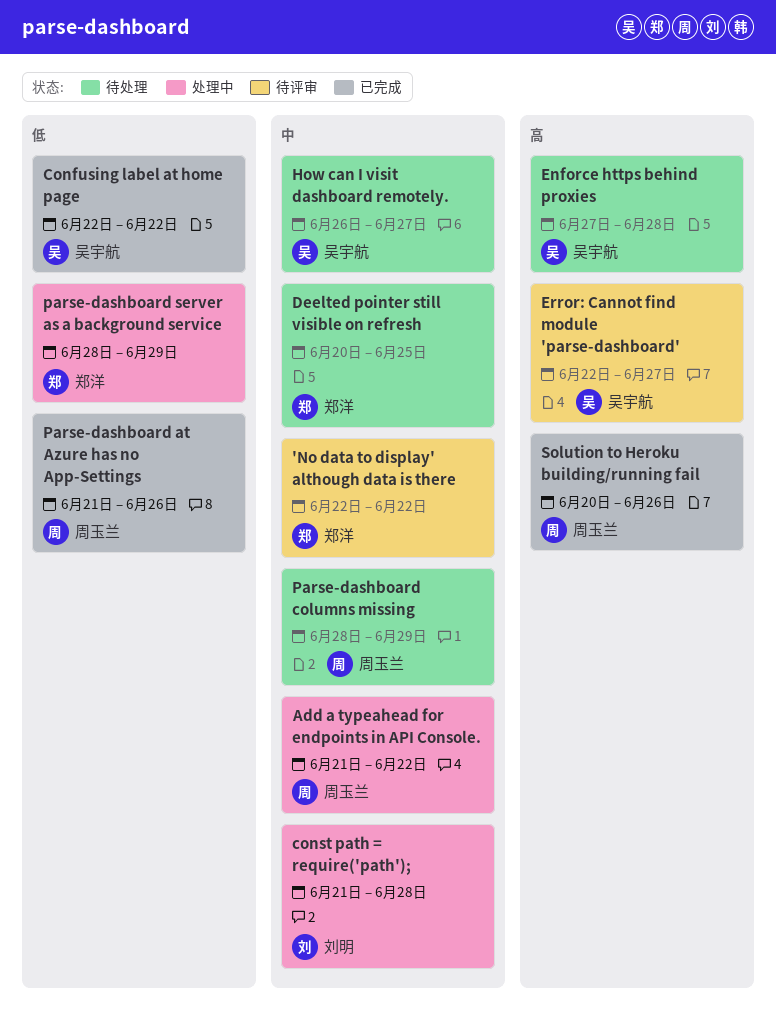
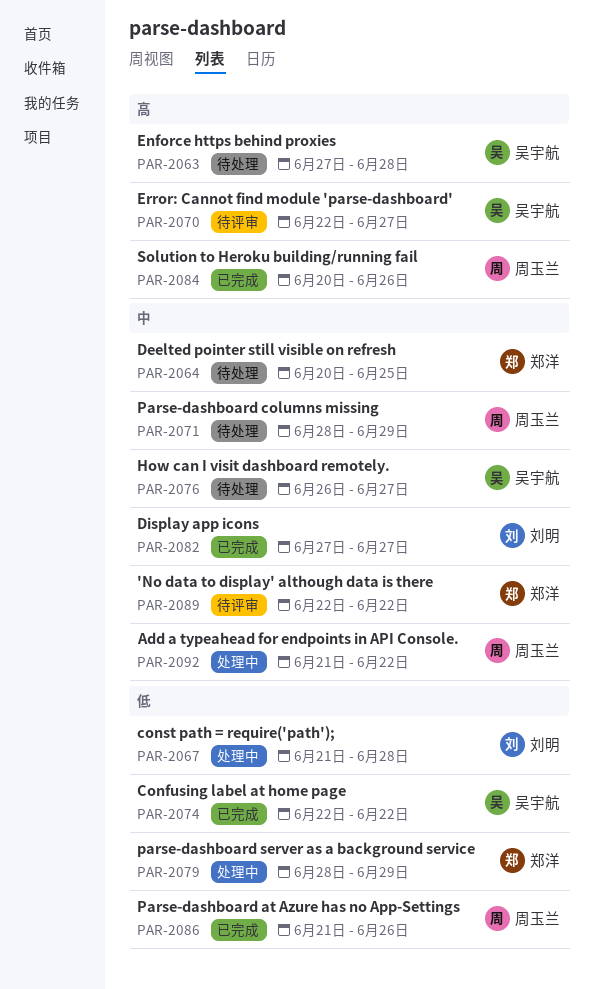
const path = require('path');, priority: 中 -> 低
Display app icons: none -> present

